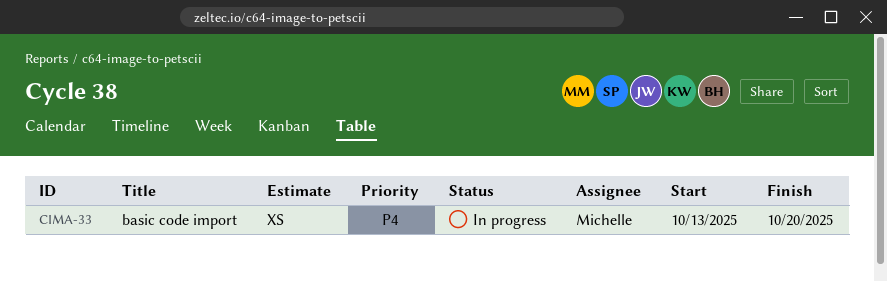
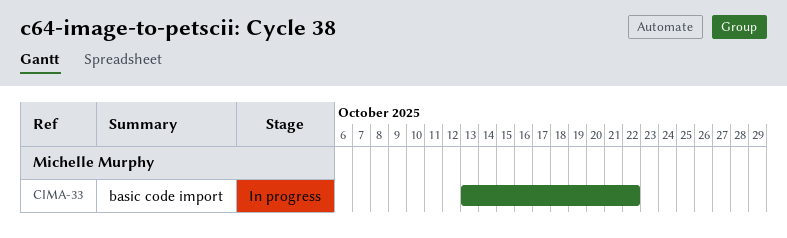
CIMA-33, due: Oct 20 -> Oct 22

